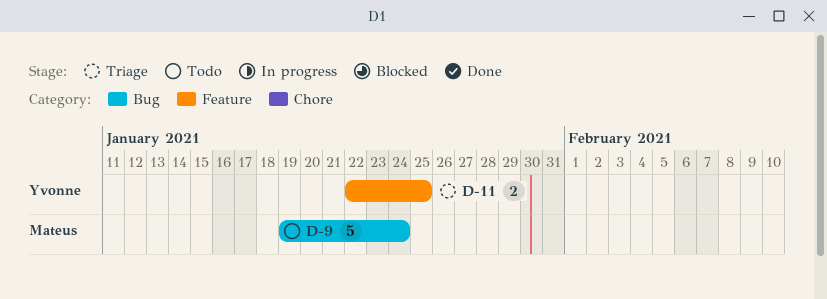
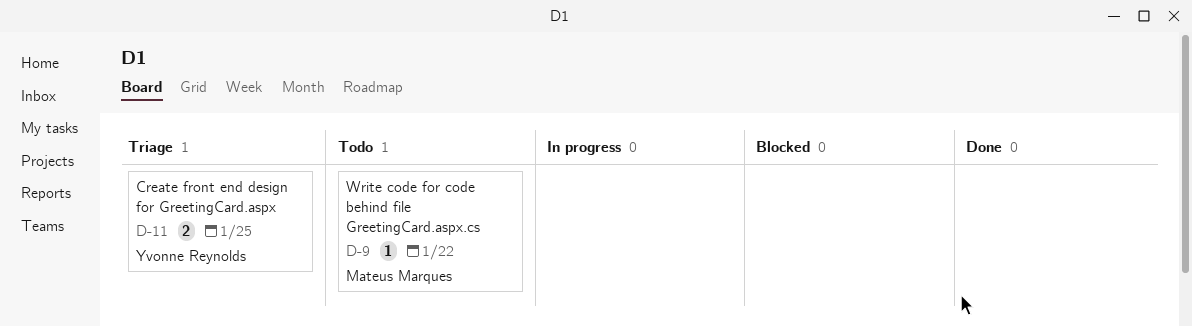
D-9, estimate: 5 -> 1
D-9, due: Jan 24 -> Jan 22

